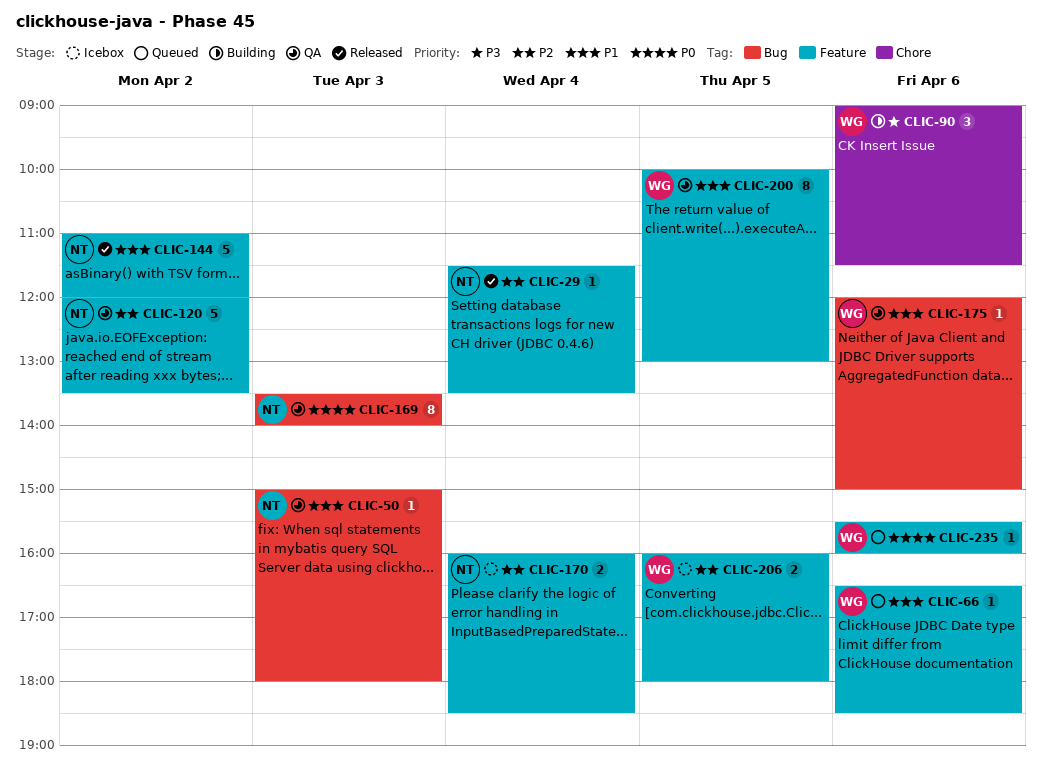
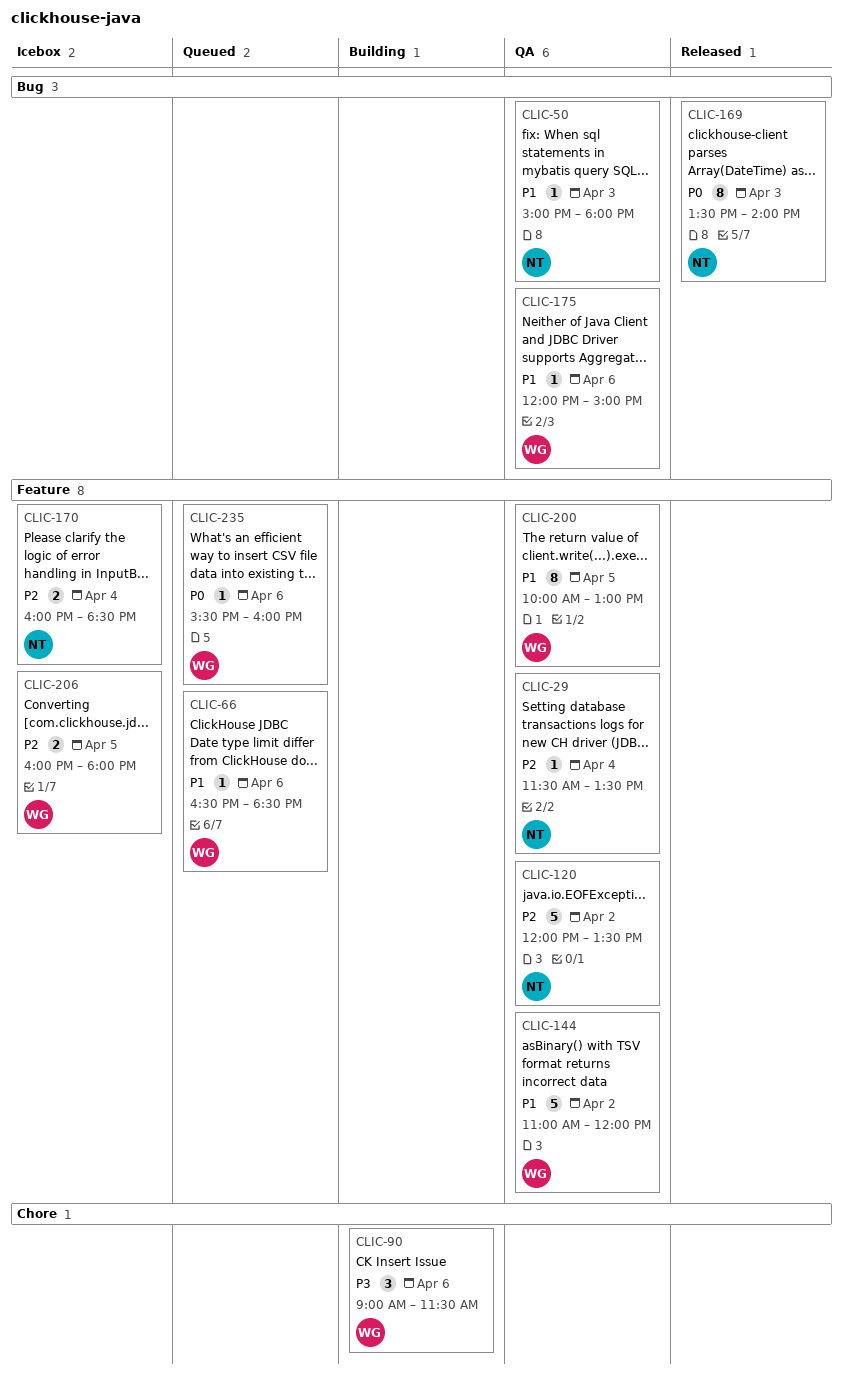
CLIC-29, status: Released -> QA
CLIC-144, status: Released -> QA
CLIC-144, owner: NT -> WG
CLIC-169, status: QA -> Released

